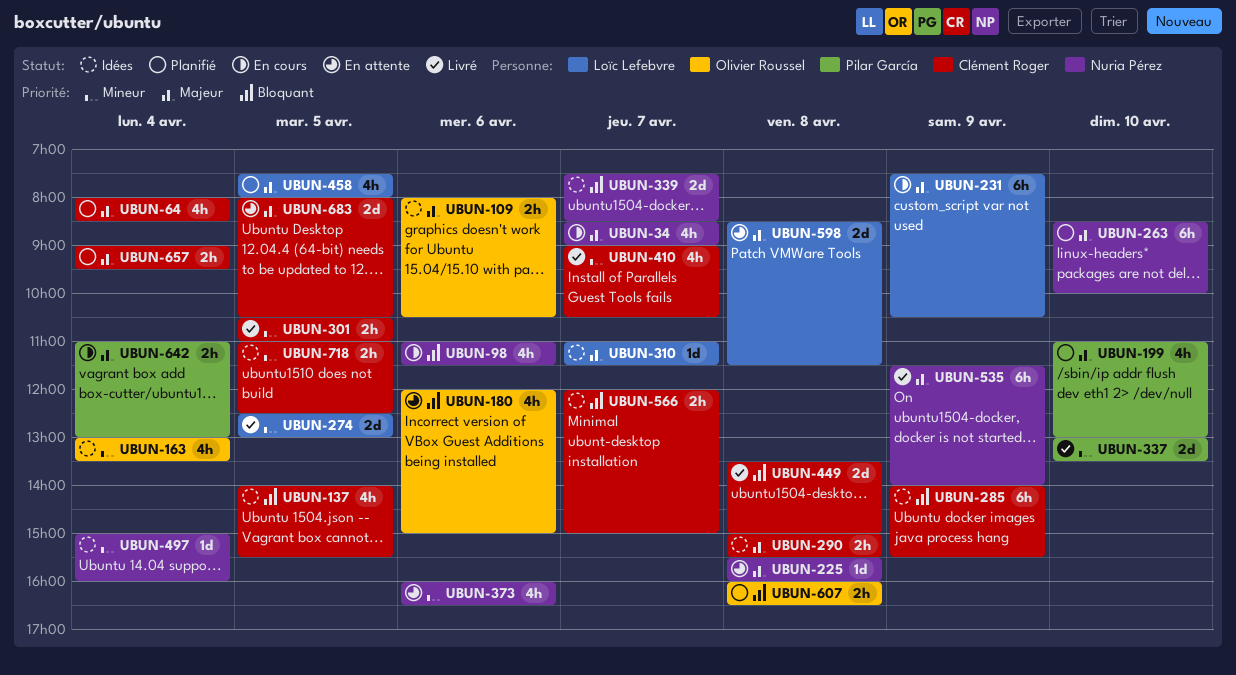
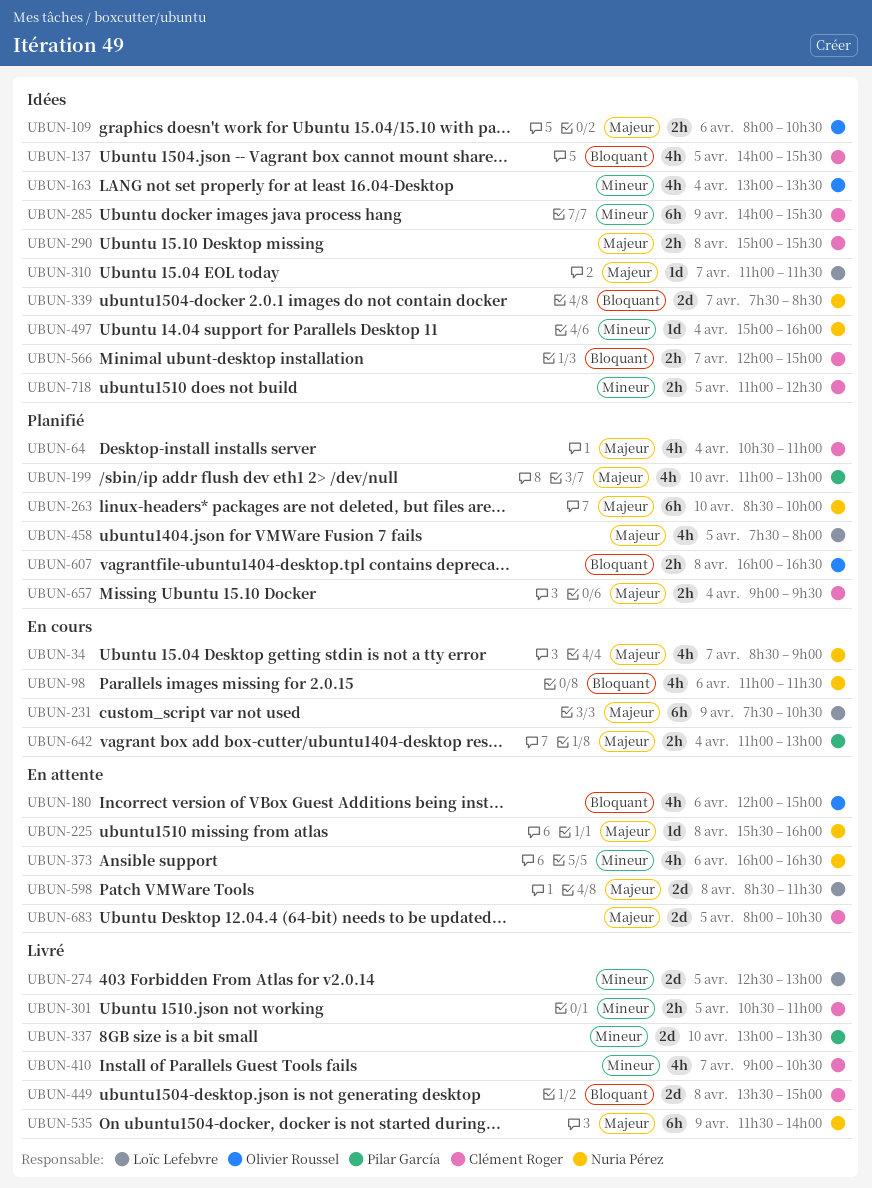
UBUN-64, begins: 08:00 -> 10:30
UBUN-64, ends: 08:30 -> 11:00
UBUN-285, priority: Bloquant -> Mineur

